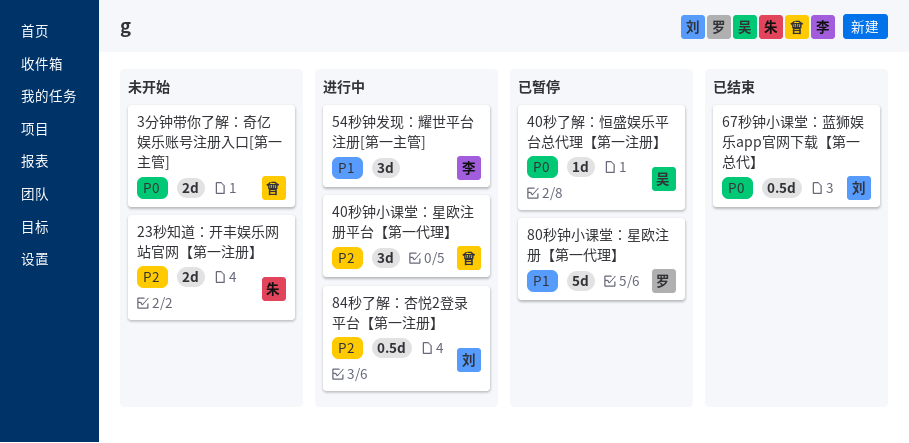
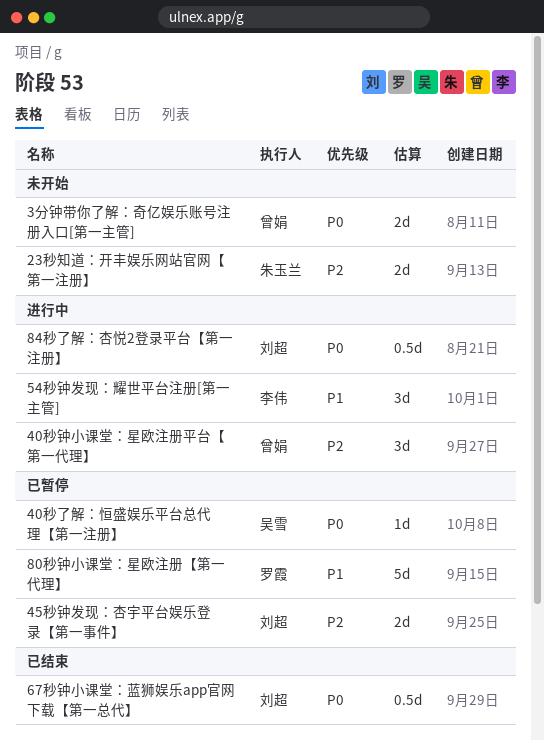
45秒钟发现：杏宇平台娱乐登录【第一事件】: none -> present
84秒了解：杏悦2登录平台【第一注册】, priority: P2 -> P0

